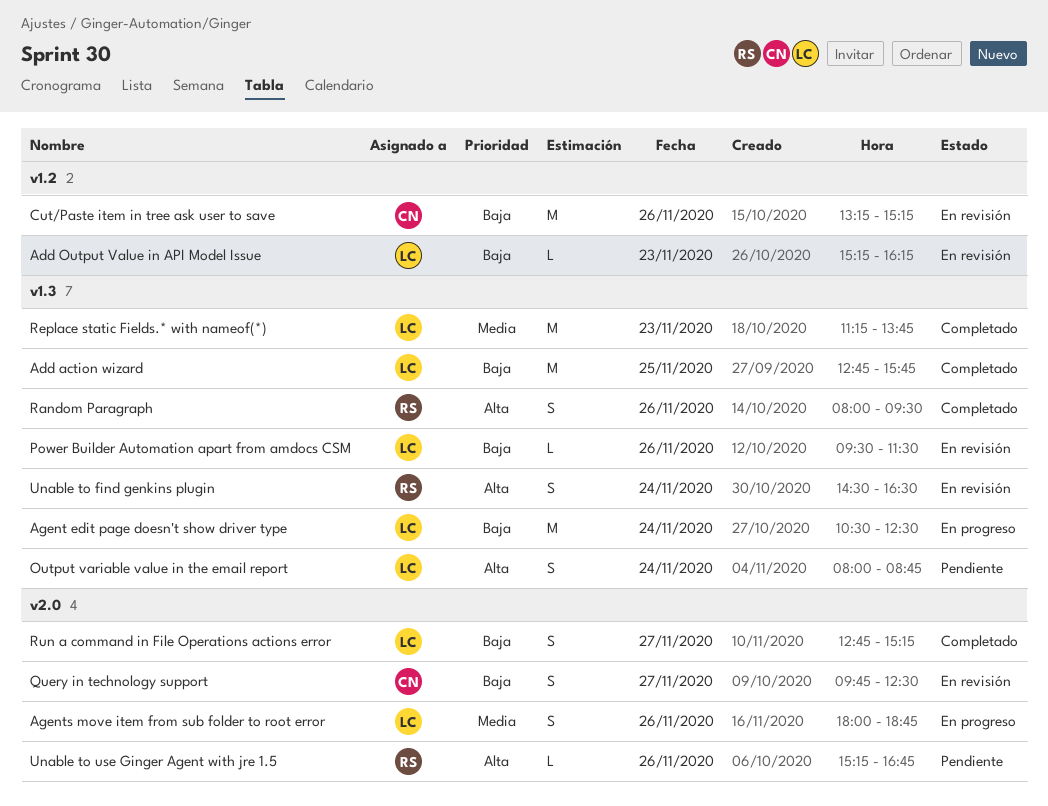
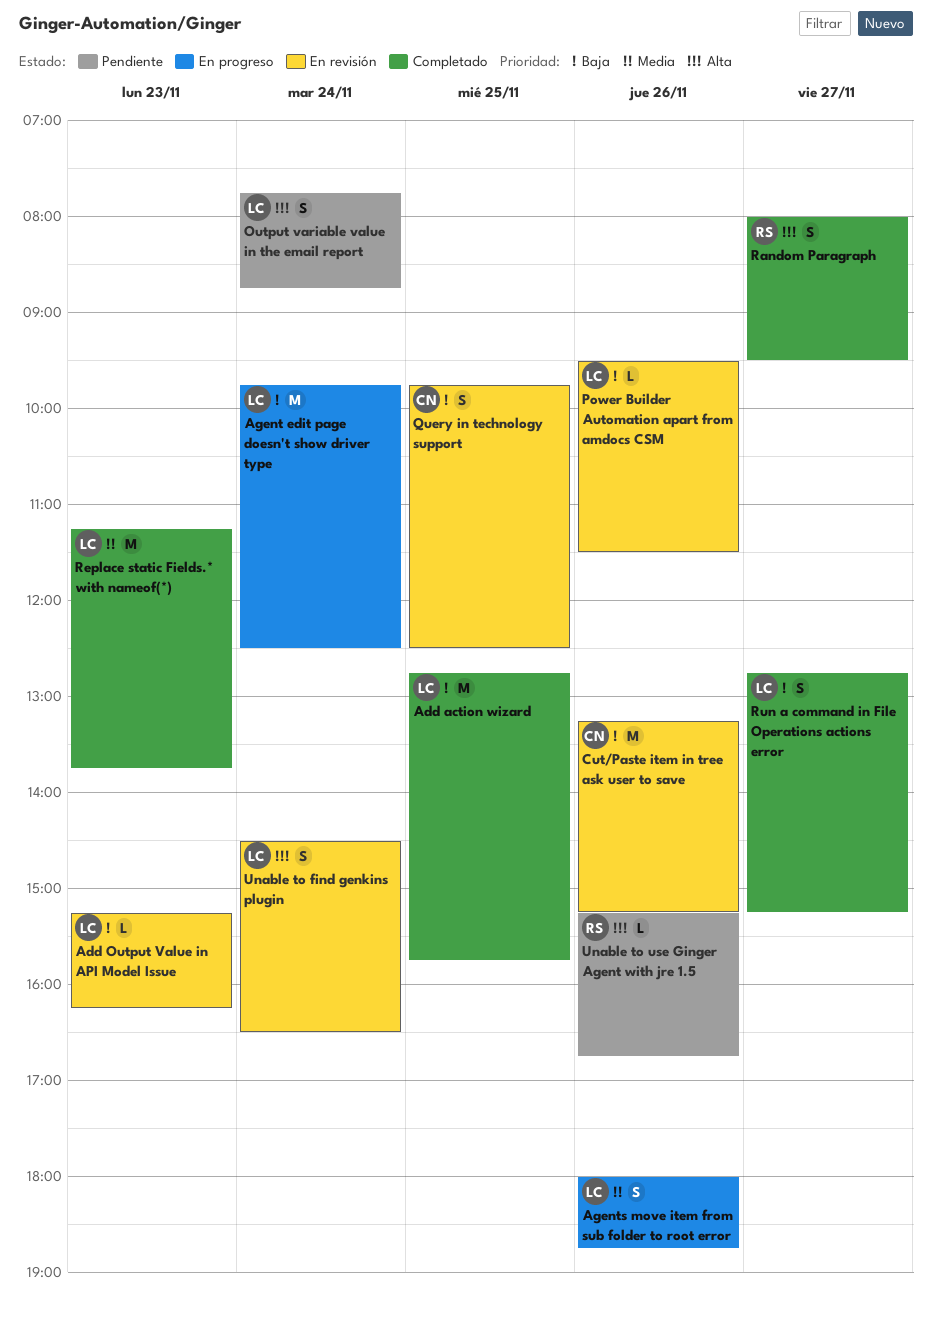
Agent edit page doesn't show driver type, begins: 10:30 -> 09:45
Output variable value in the email report, begins: 08:00 -> 07:45
Query in technology support, day: Nov 27 -> Nov 25
Random Paragraph, day: Nov 26 -> Nov 27
Unable to find genkins plugin, owner: RS -> LC

